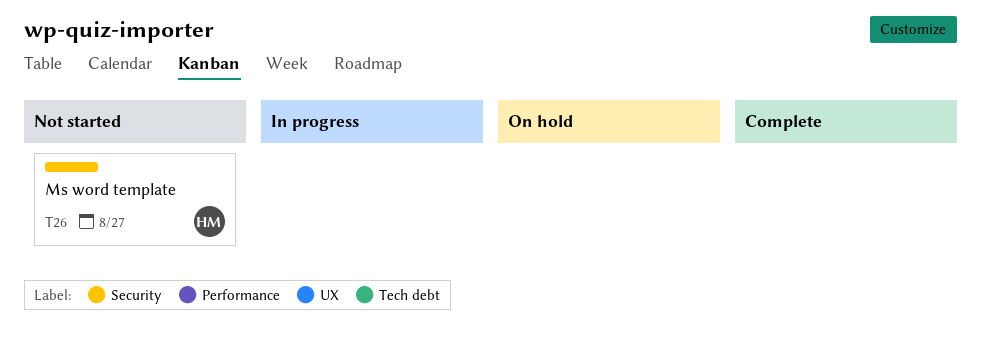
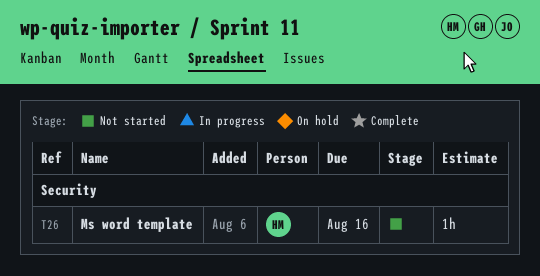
T26, due: Aug 27 -> Aug 16

